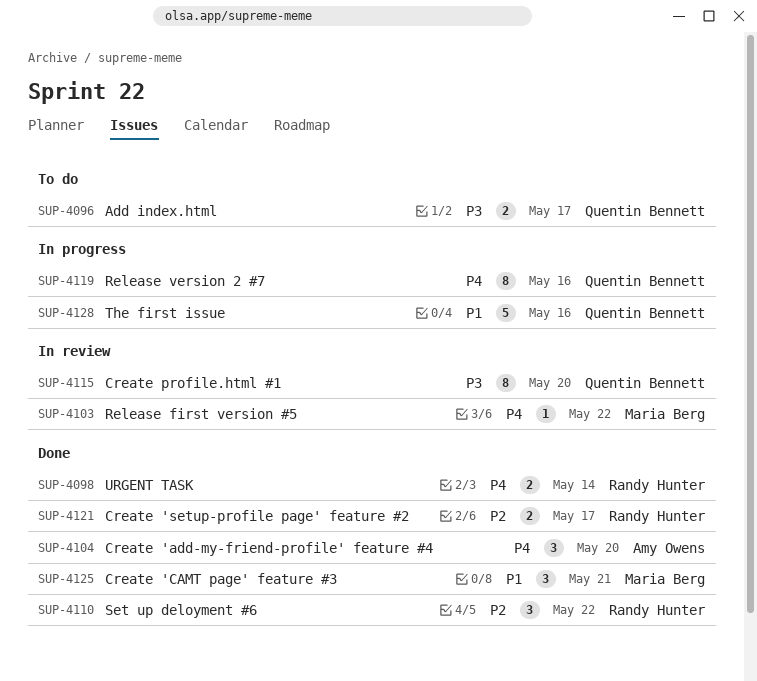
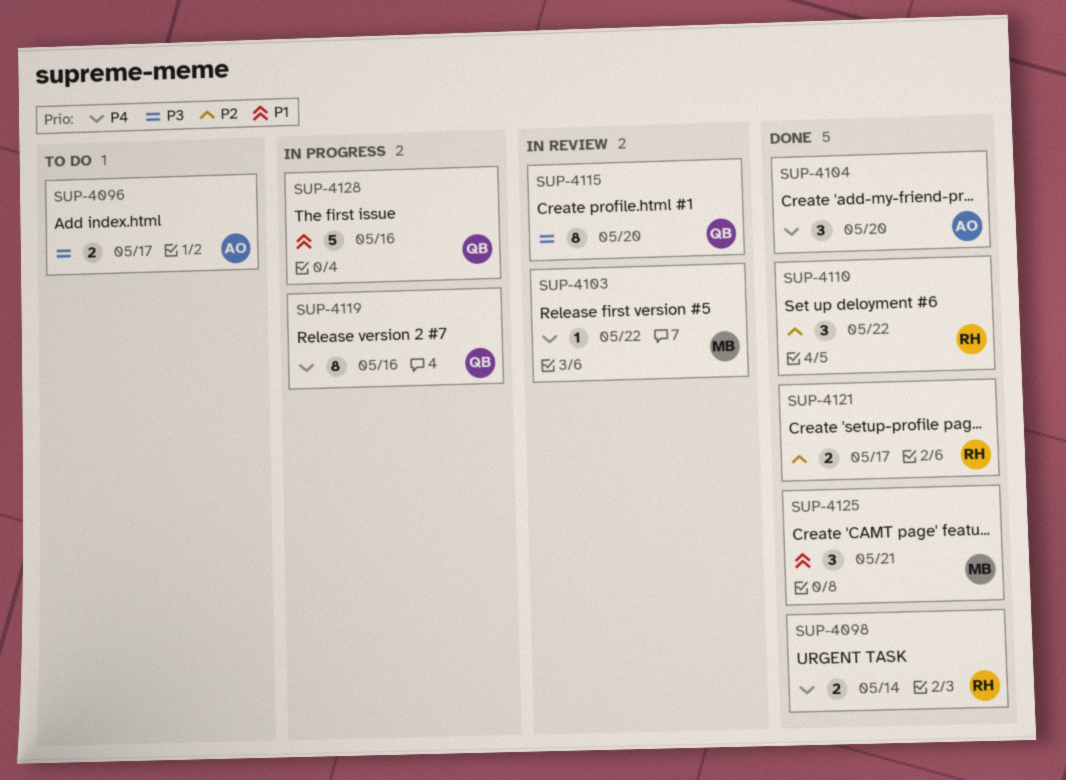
SUP-4096, owner: Quentin Bennett -> Amy Owens

